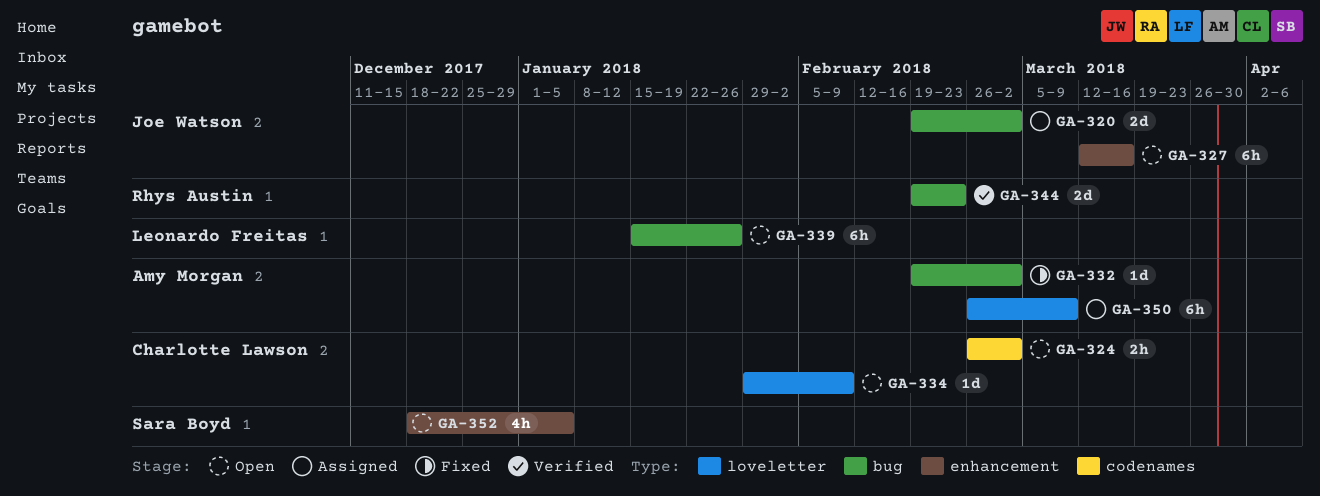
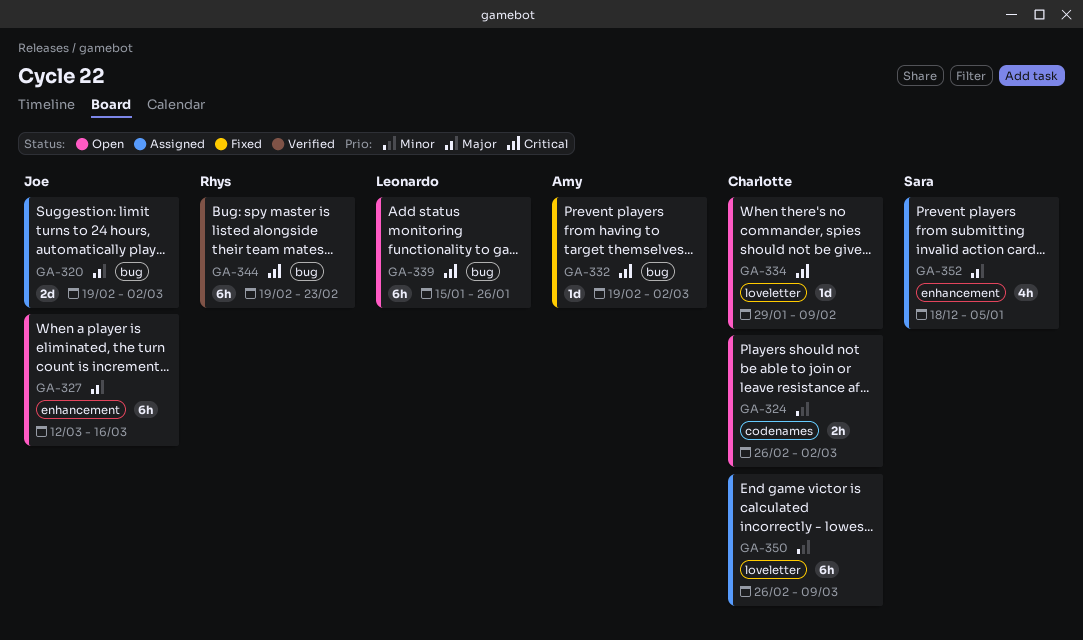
GA-344, estimate: 2d -> 6h
GA-350, owner: Amy Morgan -> Charlotte Lawson
GA-352, status: Open -> Assigned

